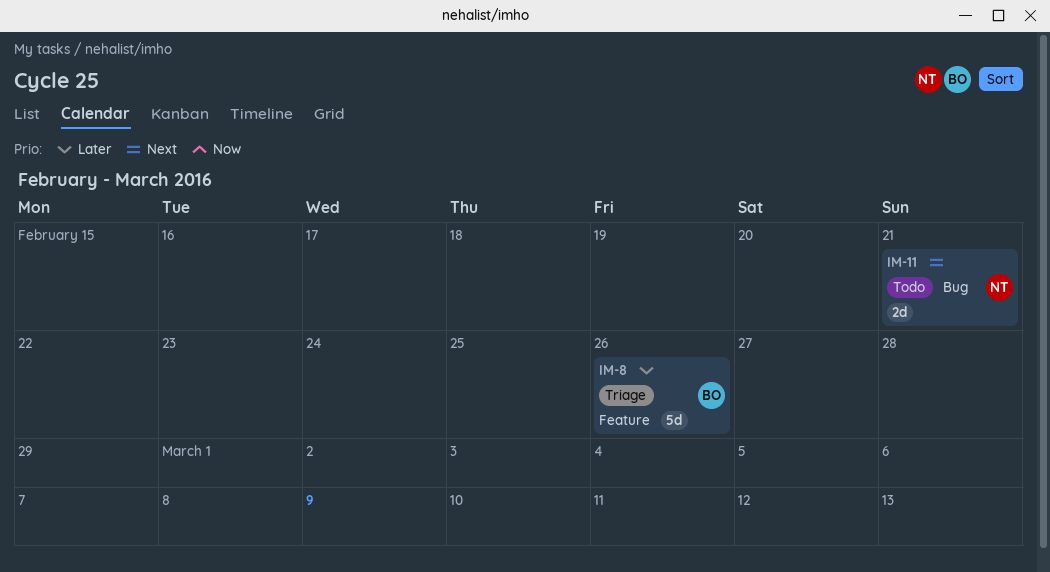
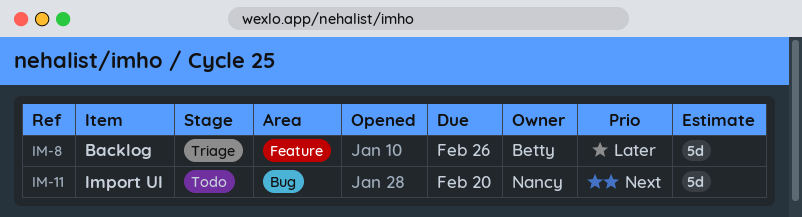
IM-11, estimate: 2d -> 5d
IM-11, due: Feb 21 -> Feb 20

